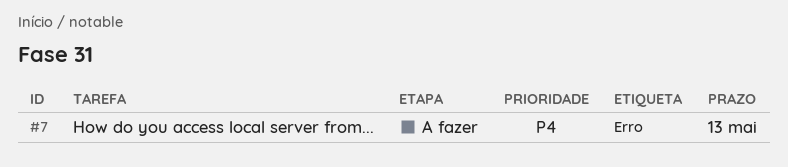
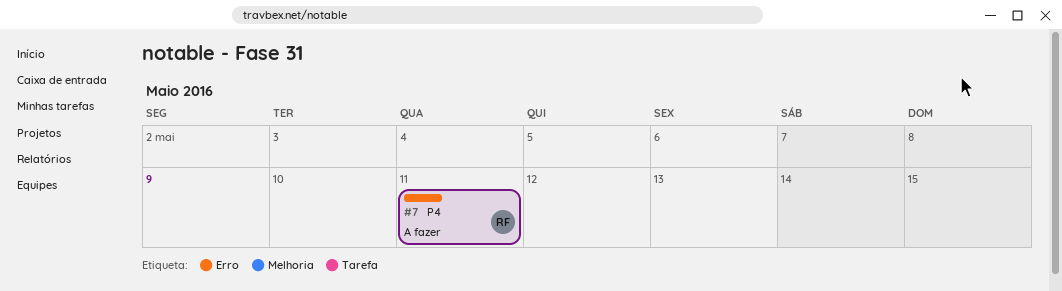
#7, due: May 13 -> May 11

